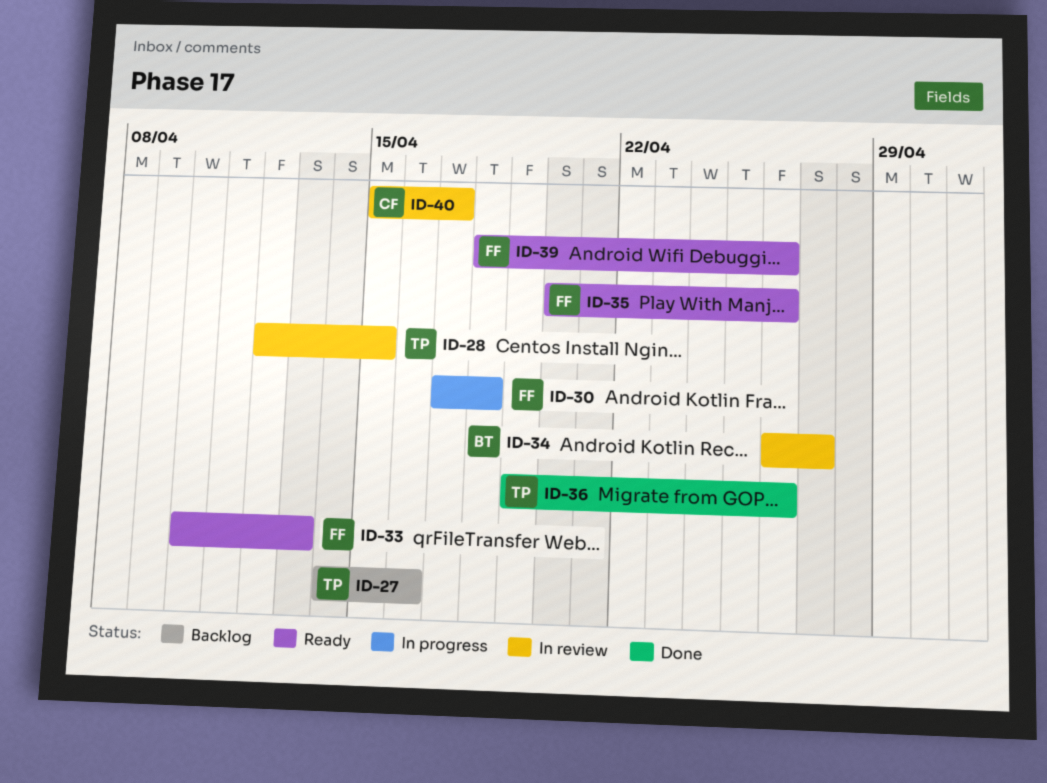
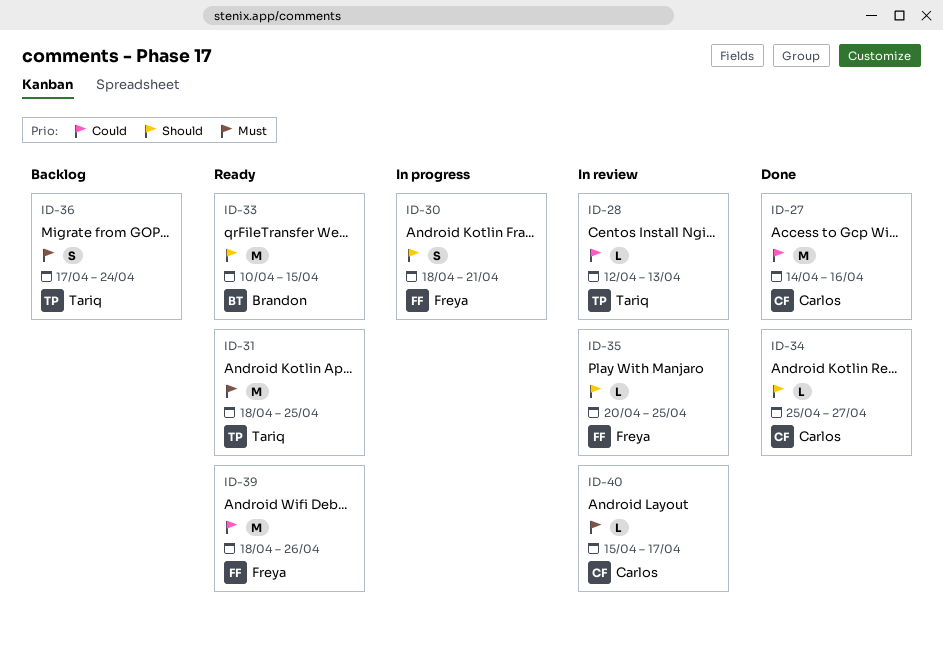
ID-27, status: Backlog -> Done
ID-27, owner: Tariq -> Carlos
ID-28, due: Apr 15 -> Apr 13
ID-30, start: Apr 17 -> Apr 18
ID-30, due: Apr 18 -> Apr 21
ID-31: none -> present
ID-33, owner: Freya -> Brandon
ID-33, due: Apr 13 -> Apr 15
ID-34, status: In review -> Done
ID-34, owner: Brandon -> Carlos
ID-34, start: Apr 26 -> Apr 25
ID-35, status: Ready -> In review
ID-35, due: Apr 26 -> Apr 25
ID-36, status: Done -> Backlog
ID-36, start: Apr 19 -> Apr 17
ID-36, due: Apr 26 -> Apr 24

